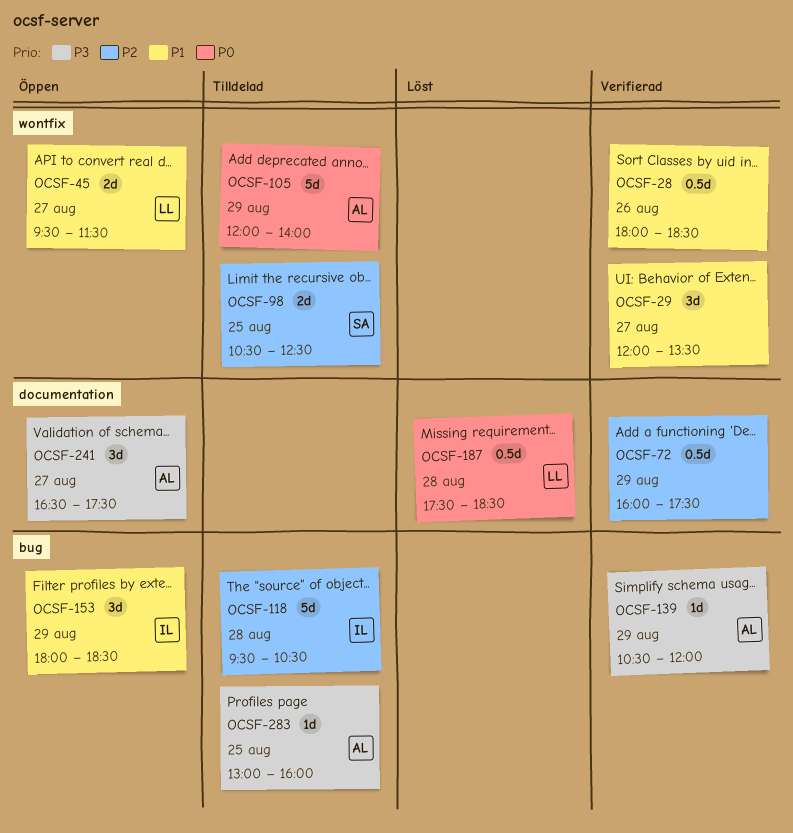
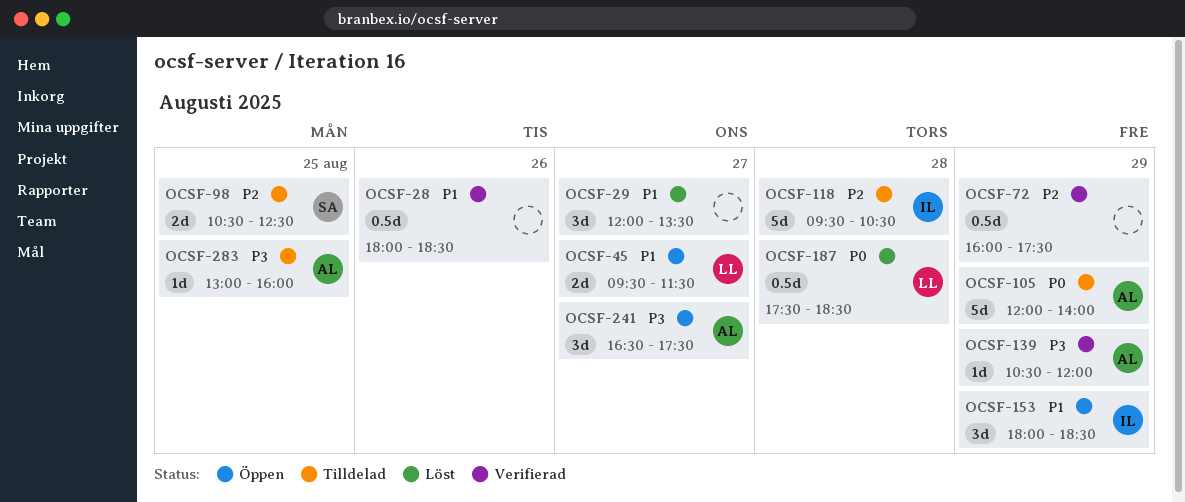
OCSF-29, status: Verifierad -> Löst

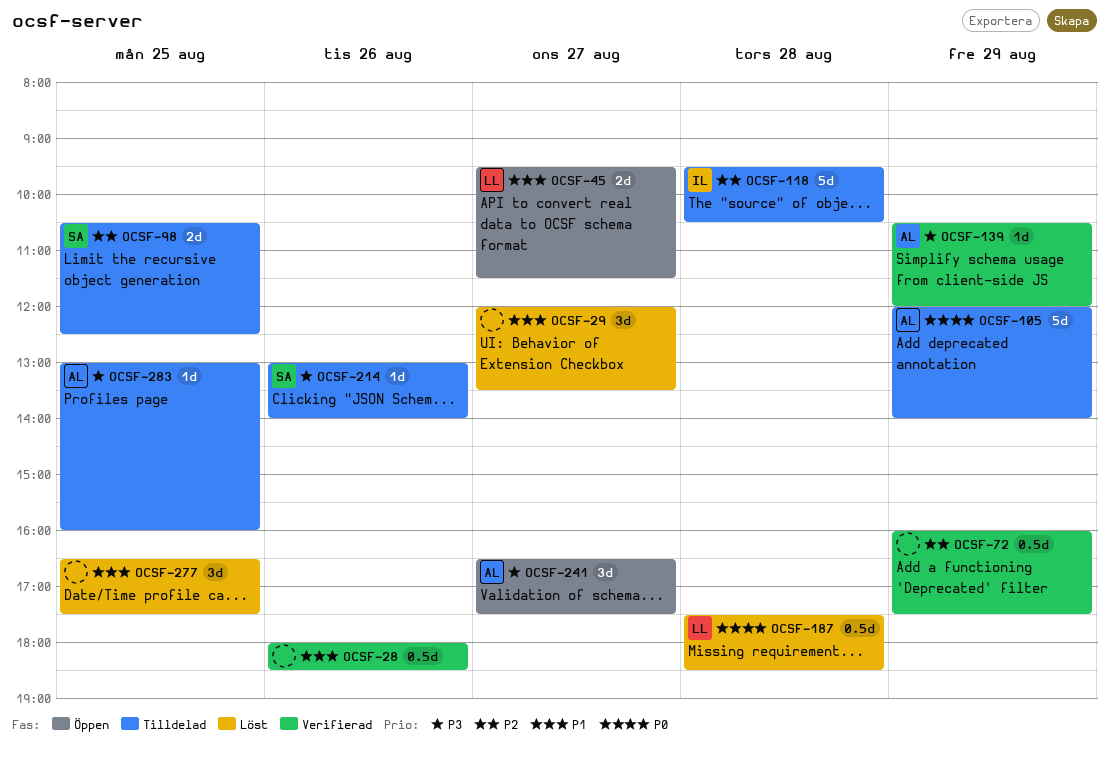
OCSF-153: present -> none
OCSF-214: none -> present
OCSF-277: none -> present

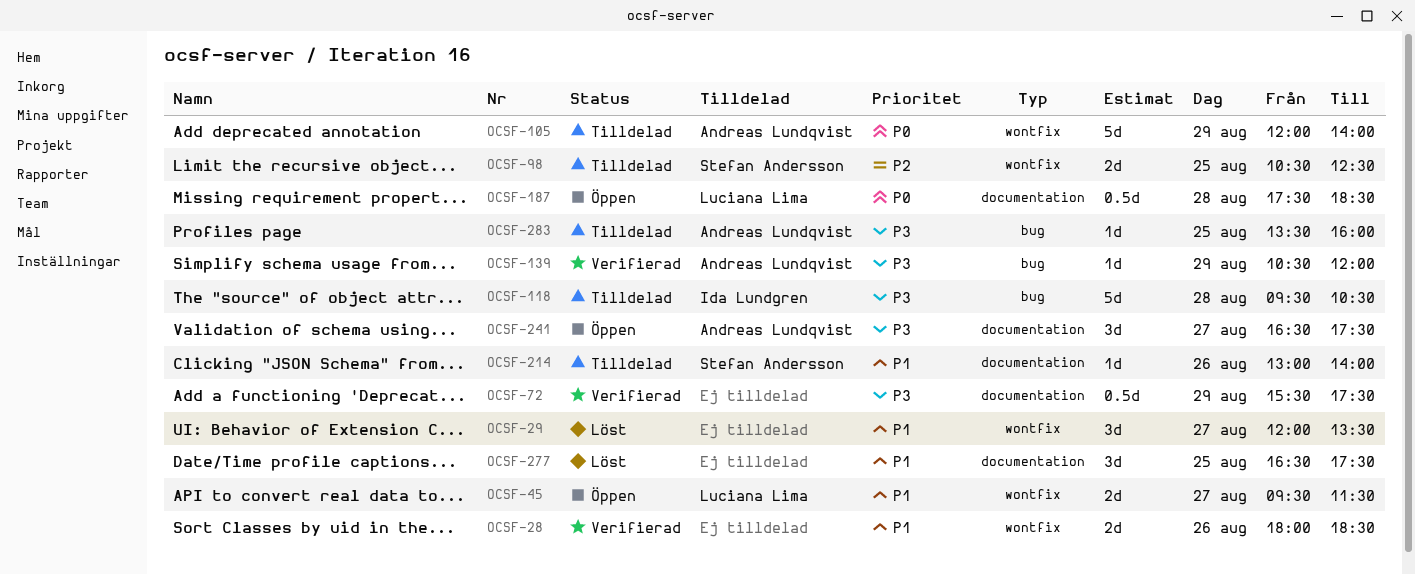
OCSF-28, estimate: 0.5d -> 2d
OCSF-72, priority: P2 -> P3
OCSF-72, begins: 16:00 -> 15:30
OCSF-118, priority: P2 -> P3
OCSF-187, status: Löst -> Öppen
OCSF-214, priority: P3 -> P1
OCSF-283, begins: 13:00 -> 13:30

